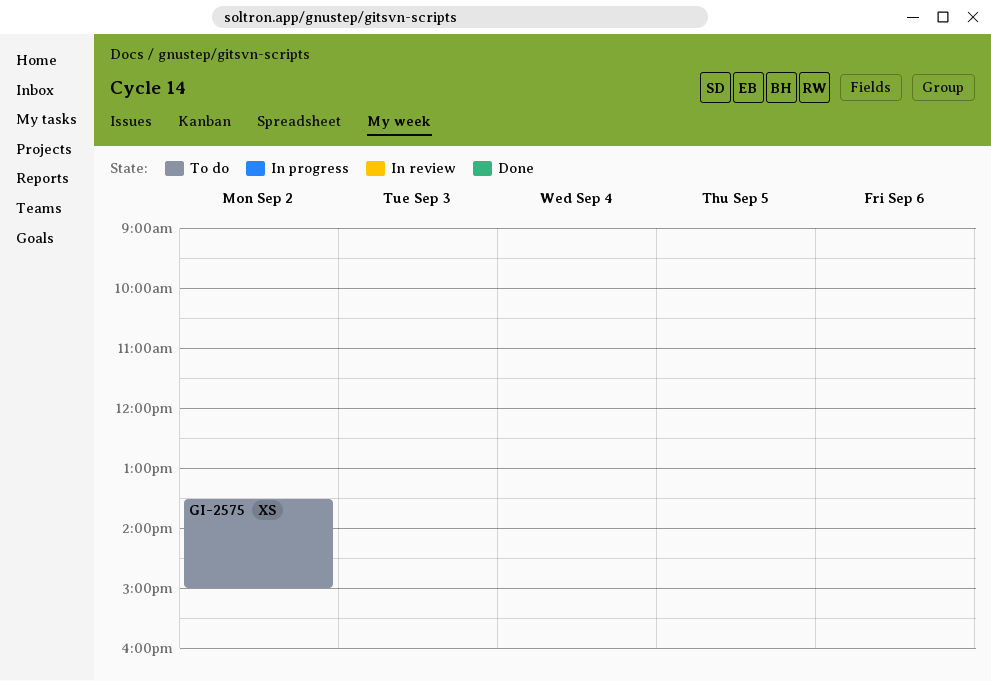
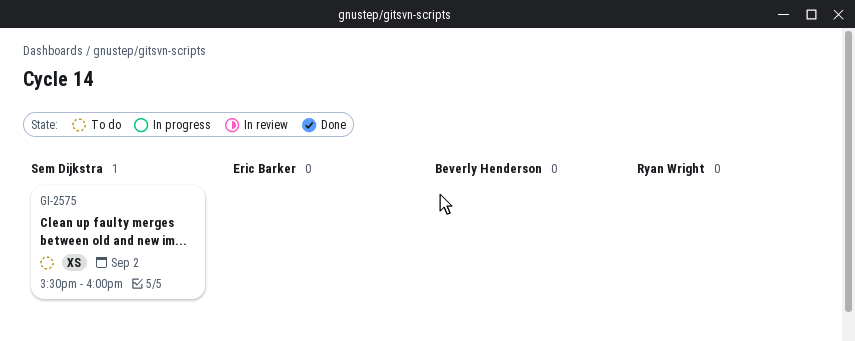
GI-2575, begins: 13:30 -> 15:30
GI-2575, ends: 15:00 -> 16:00

